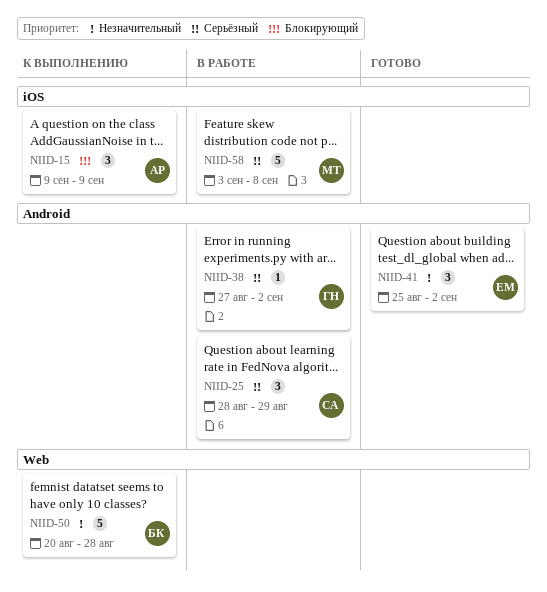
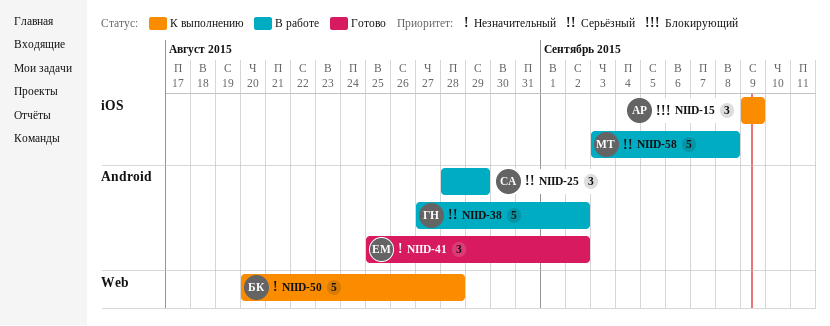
NIID-38, estimate: 1 -> 5

